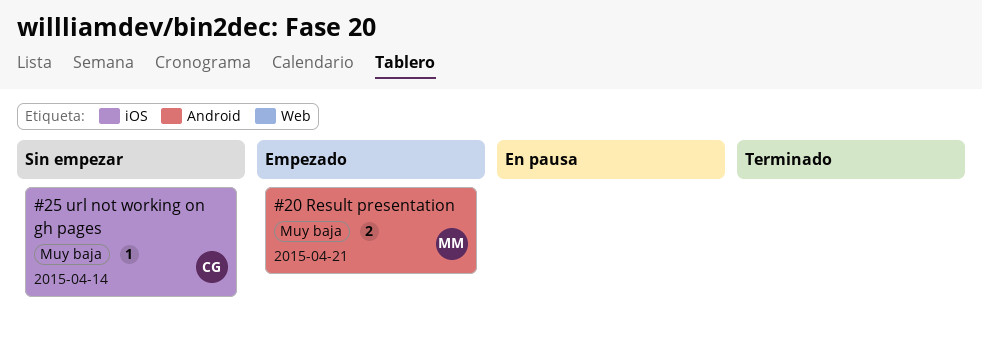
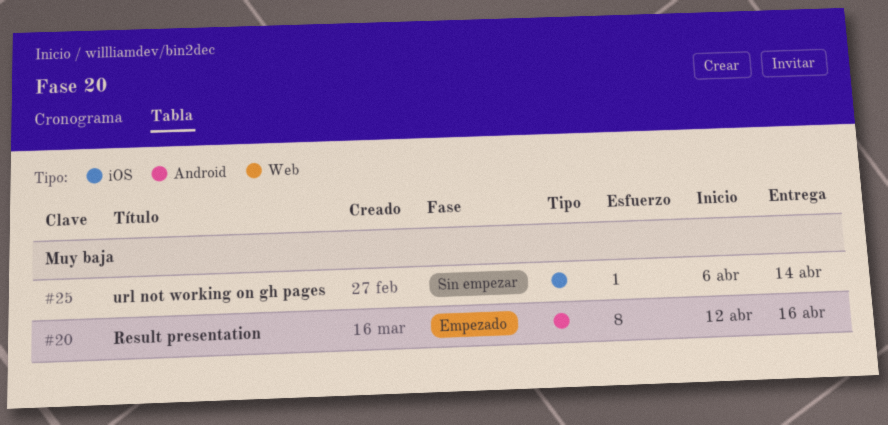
#20, estimate: 2 -> 8
#20, due: Apr 21 -> Apr 16

